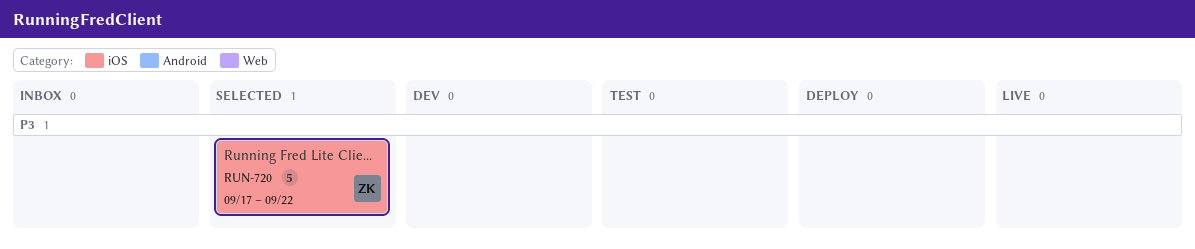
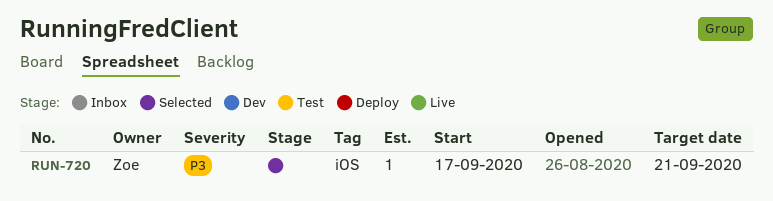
RUN-720, estimate: 5 -> 1
RUN-720, due: Sep 22 -> Sep 21

